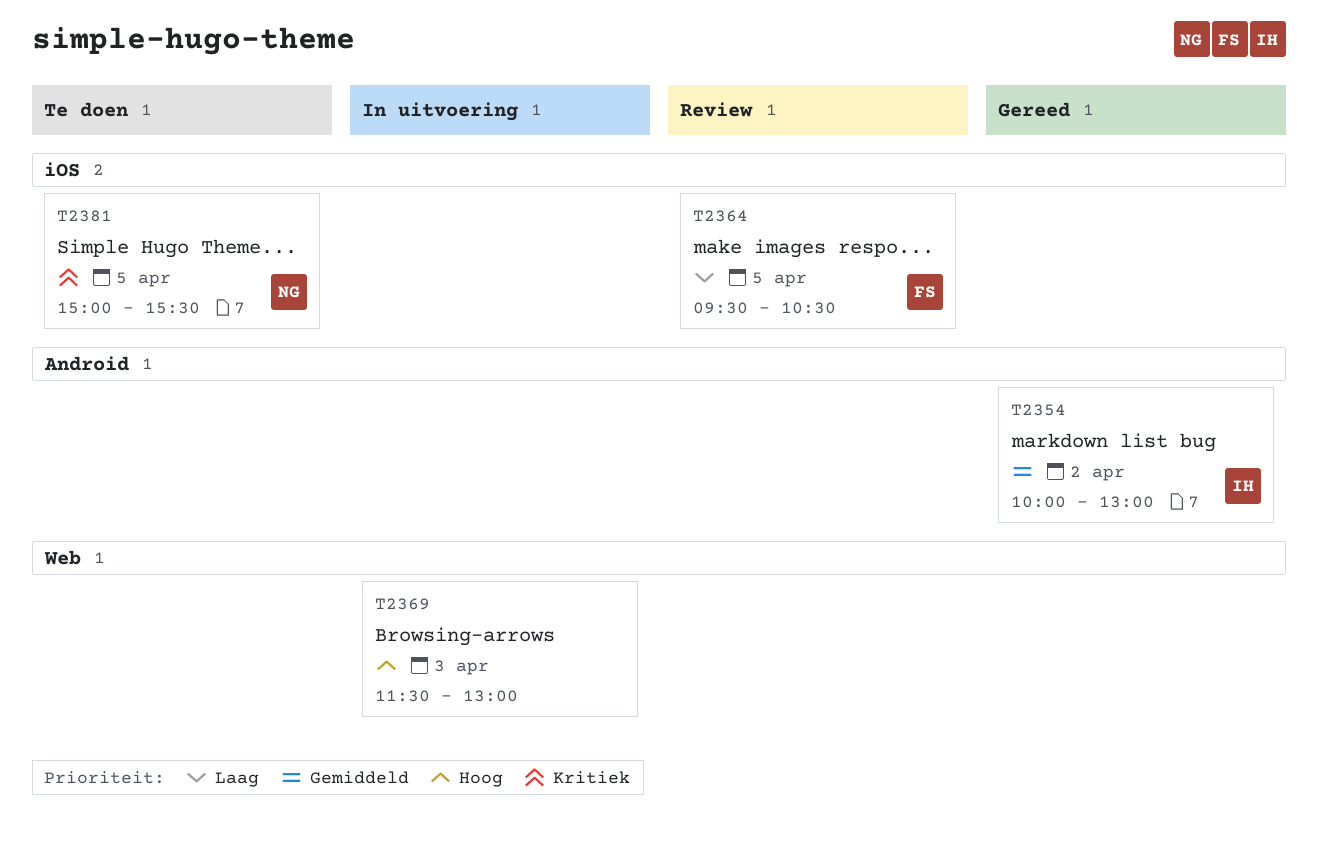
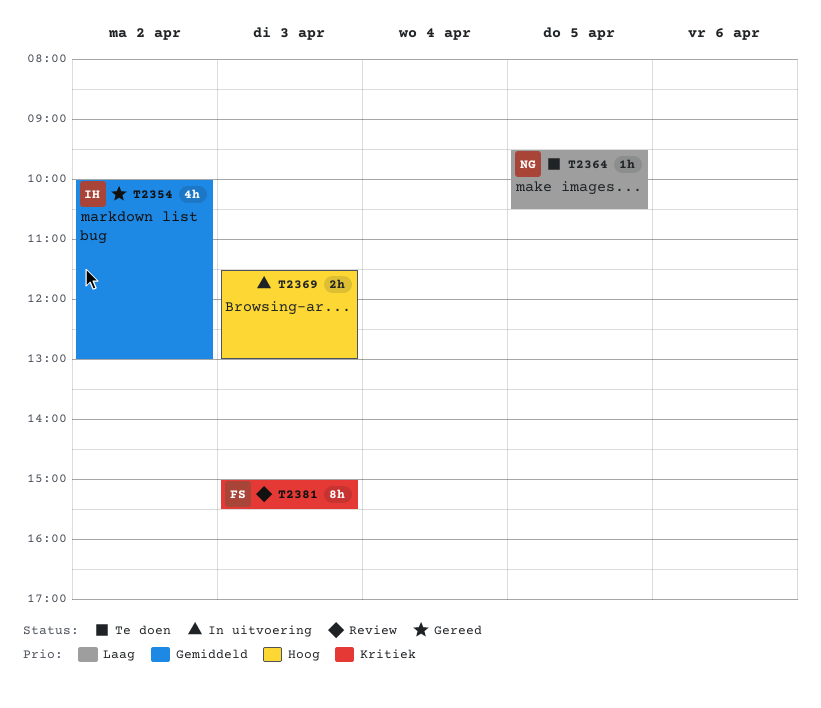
T2364, status: Review -> Te doen
T2364, owner: FS -> NG
T2381, status: Te doen -> Review
T2381, owner: NG -> FS
T2381, day: Apr 5 -> Apr 3

